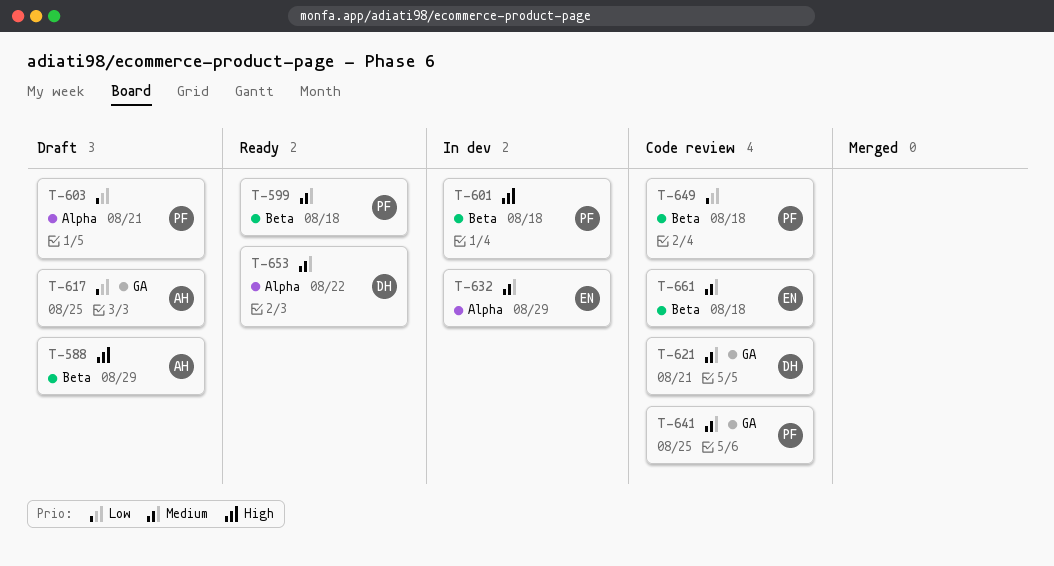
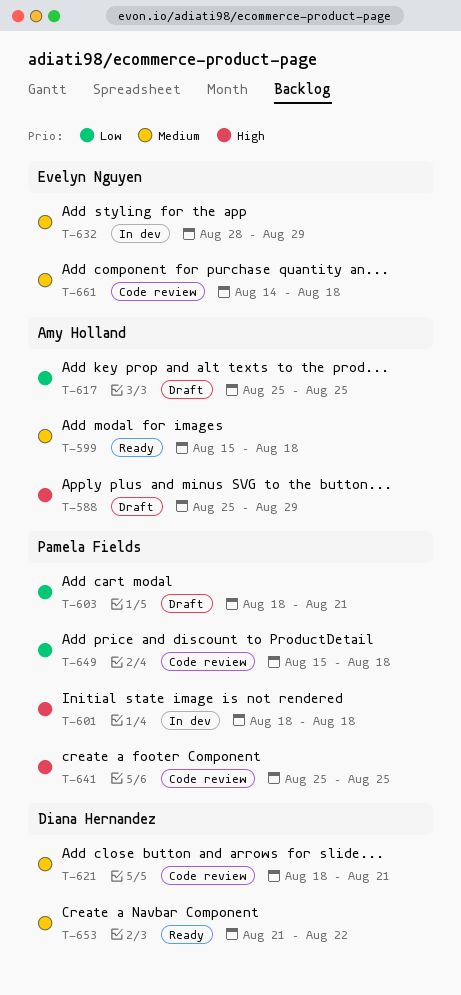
T-599, owner: Pamela Fields -> Amy Holland
T-641, priority: Medium -> High

